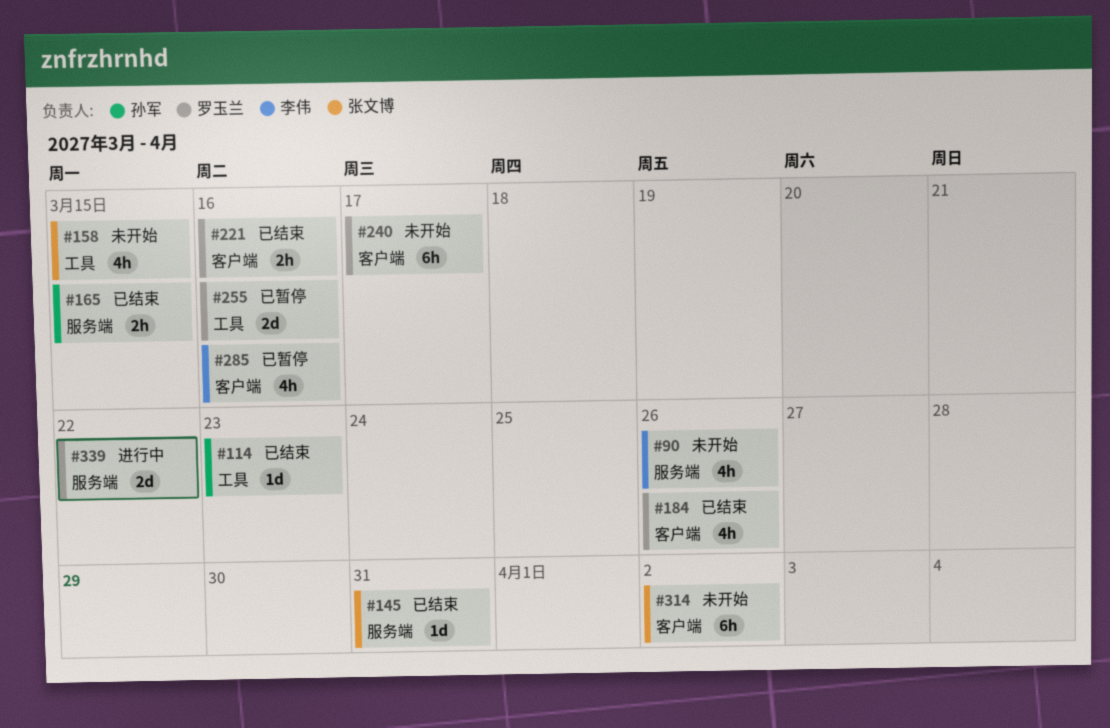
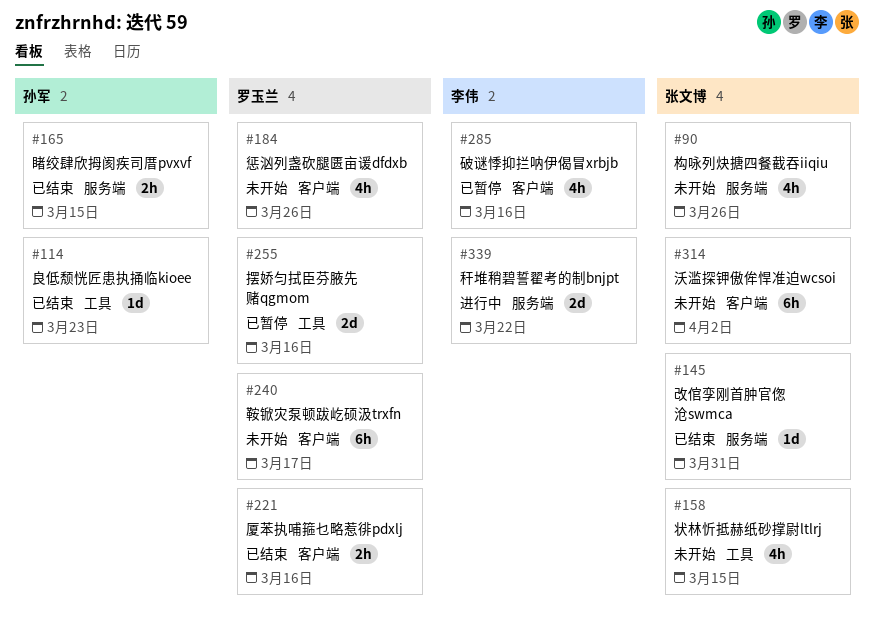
#90, owner: 李伟 -> 张文博
#184, status: 已结束 -> 未开始
#339, owner: 罗玉兰 -> 李伟

